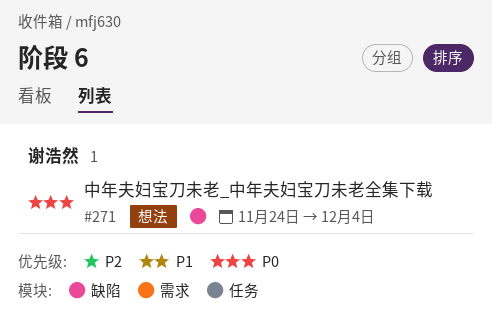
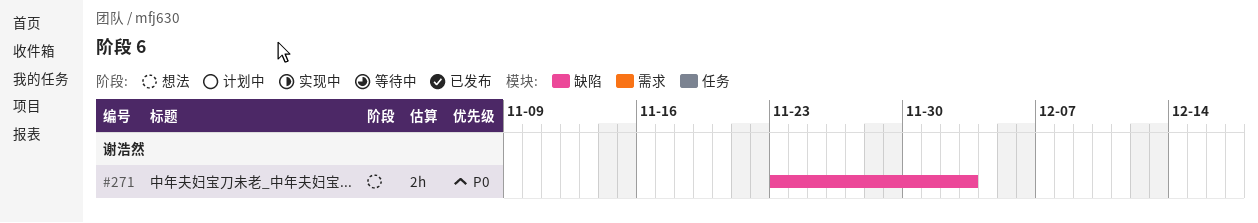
#271, start: Nov 24 -> Nov 23
#271, due: Dec 4 -> Dec 3

